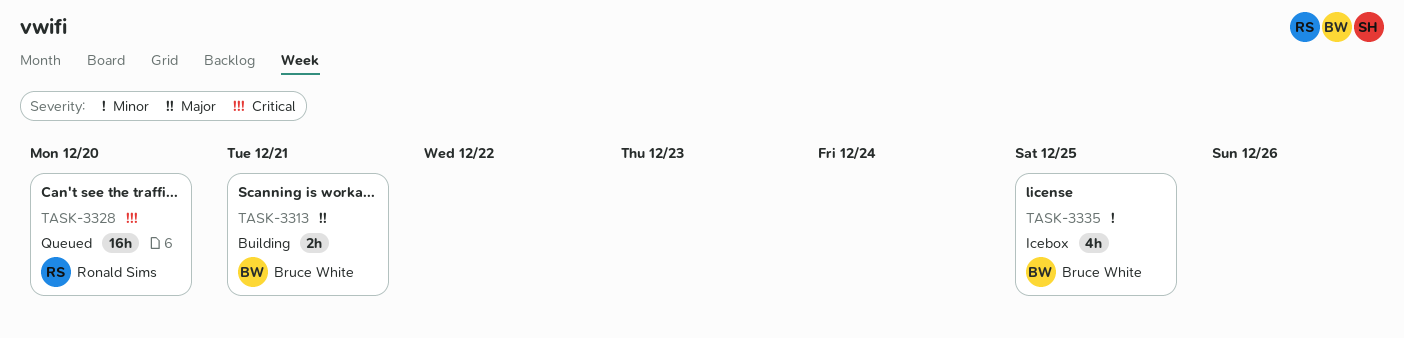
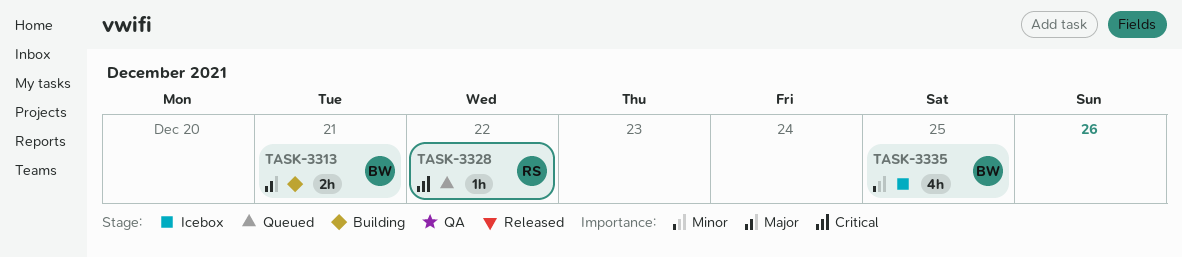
TASK-3328, estimate: 16h -> 1h
TASK-3328, due: Dec 20 -> Dec 22

